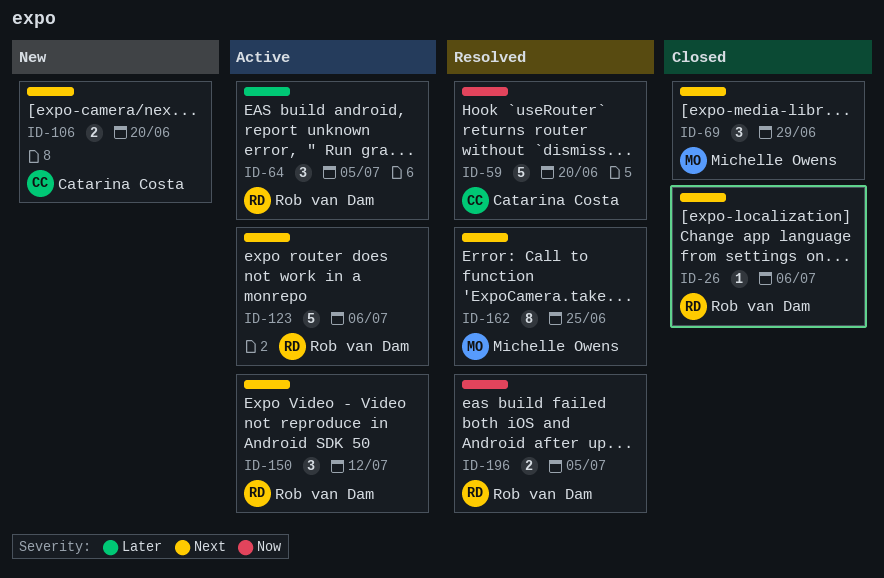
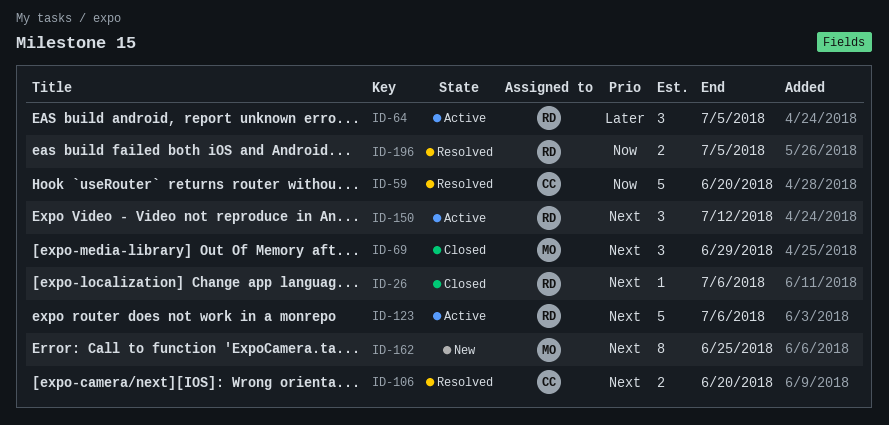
ID-106, status: New -> Resolved
ID-162, status: Resolved -> New

